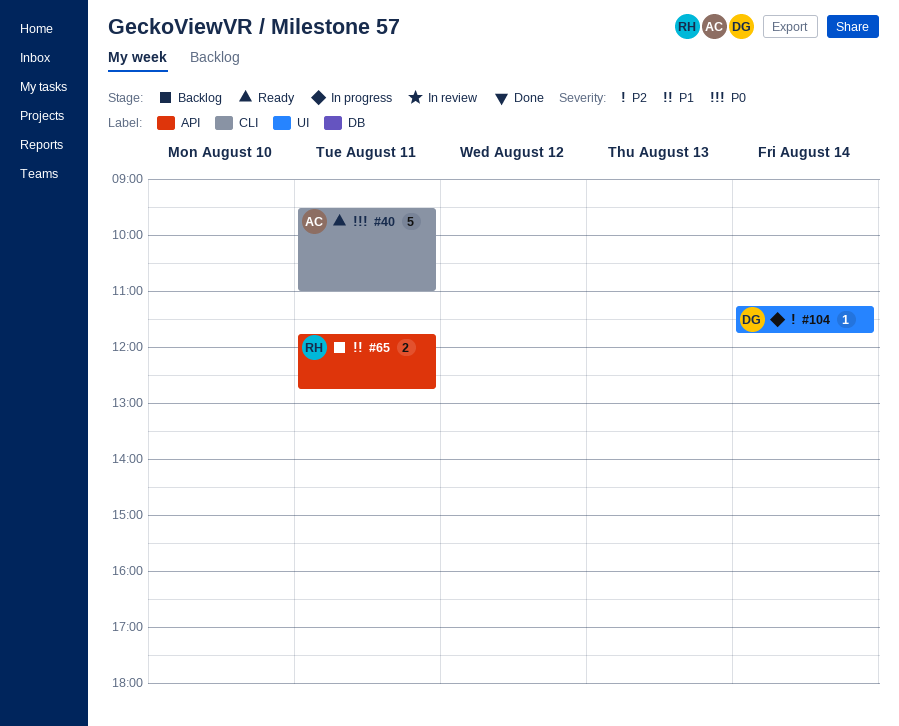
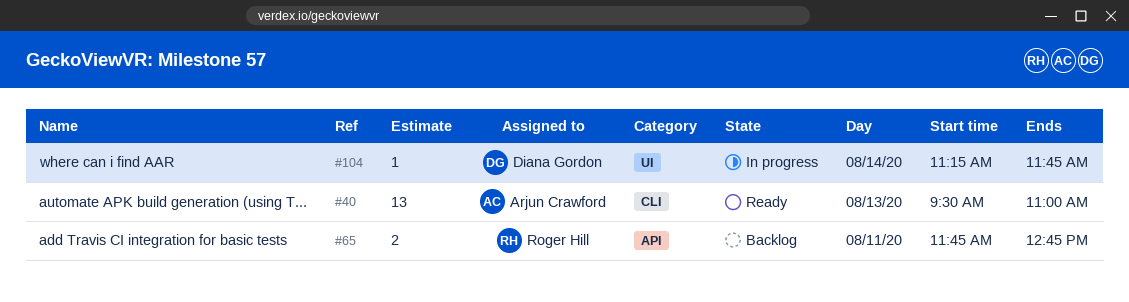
#40, estimate: 5 -> 13
#40, day: Aug 11 -> Aug 13

